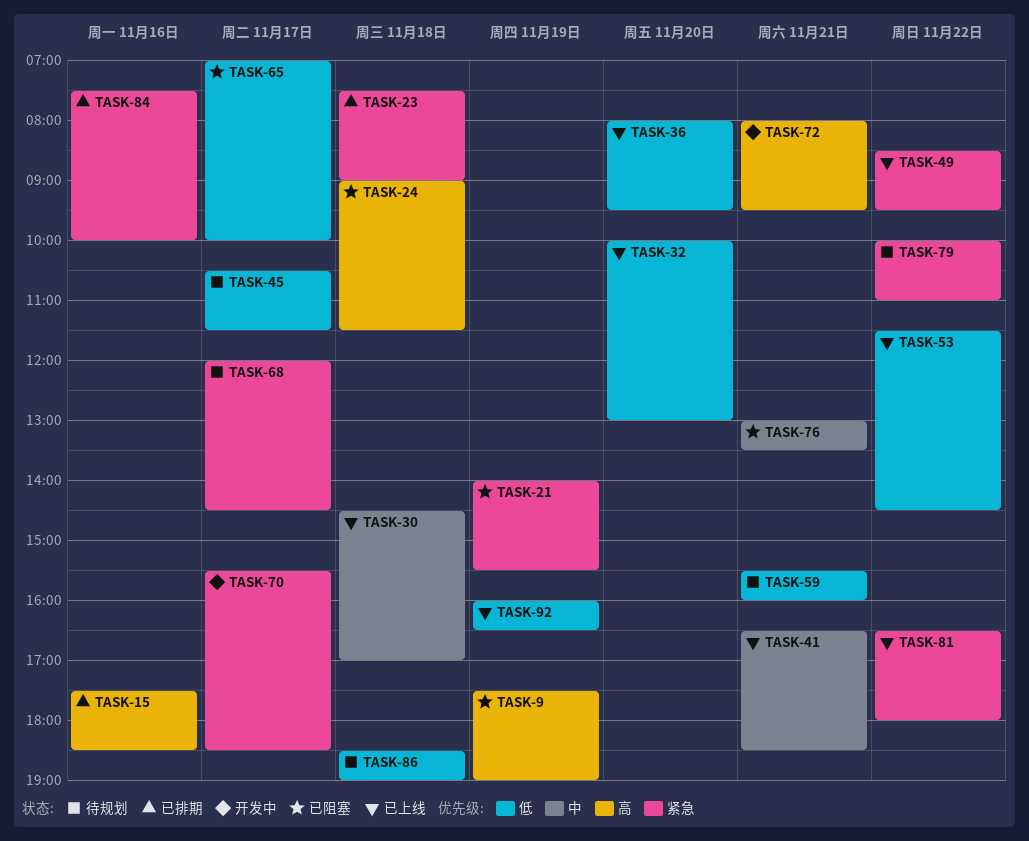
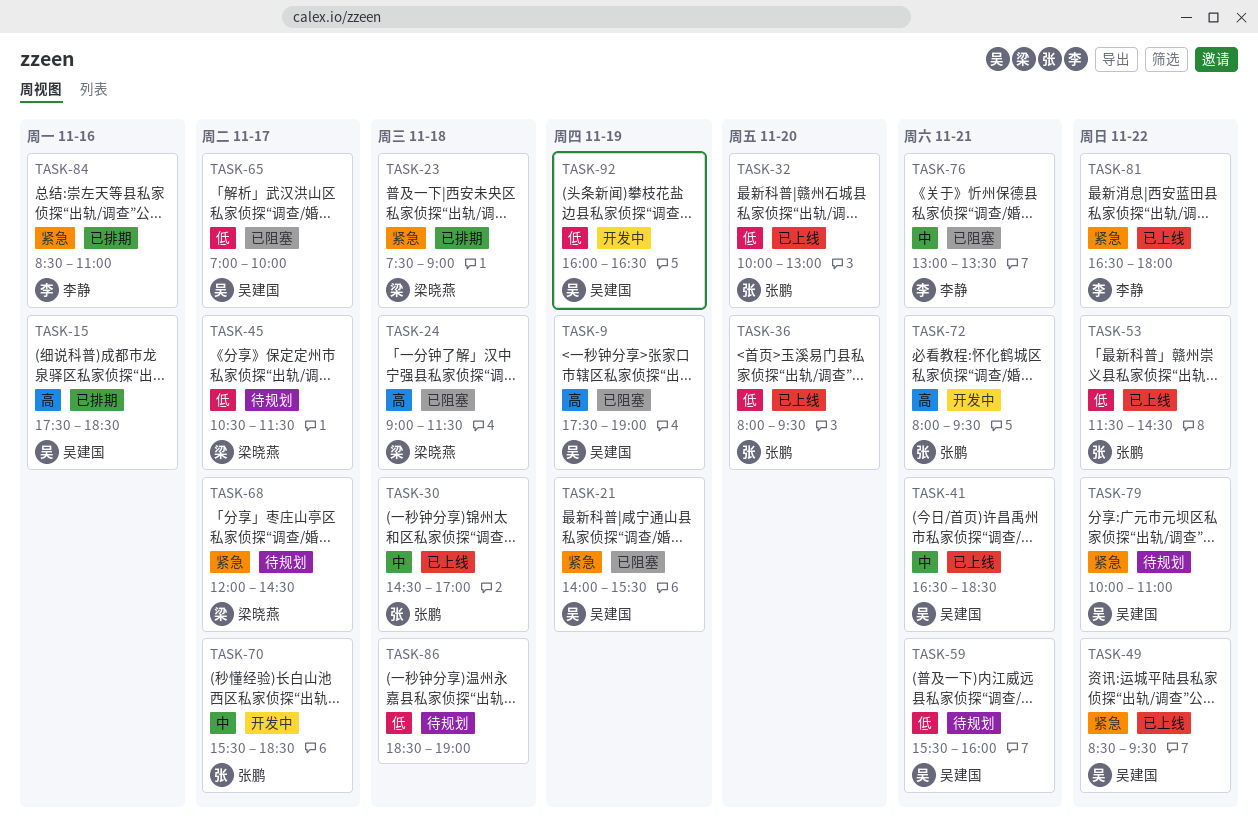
TASK-70, priority: 紧急 -> 中
TASK-84, begins: 07:30 -> 08:30
TASK-84, ends: 10:00 -> 11:00
TASK-92, status: 已上线 -> 开发中

